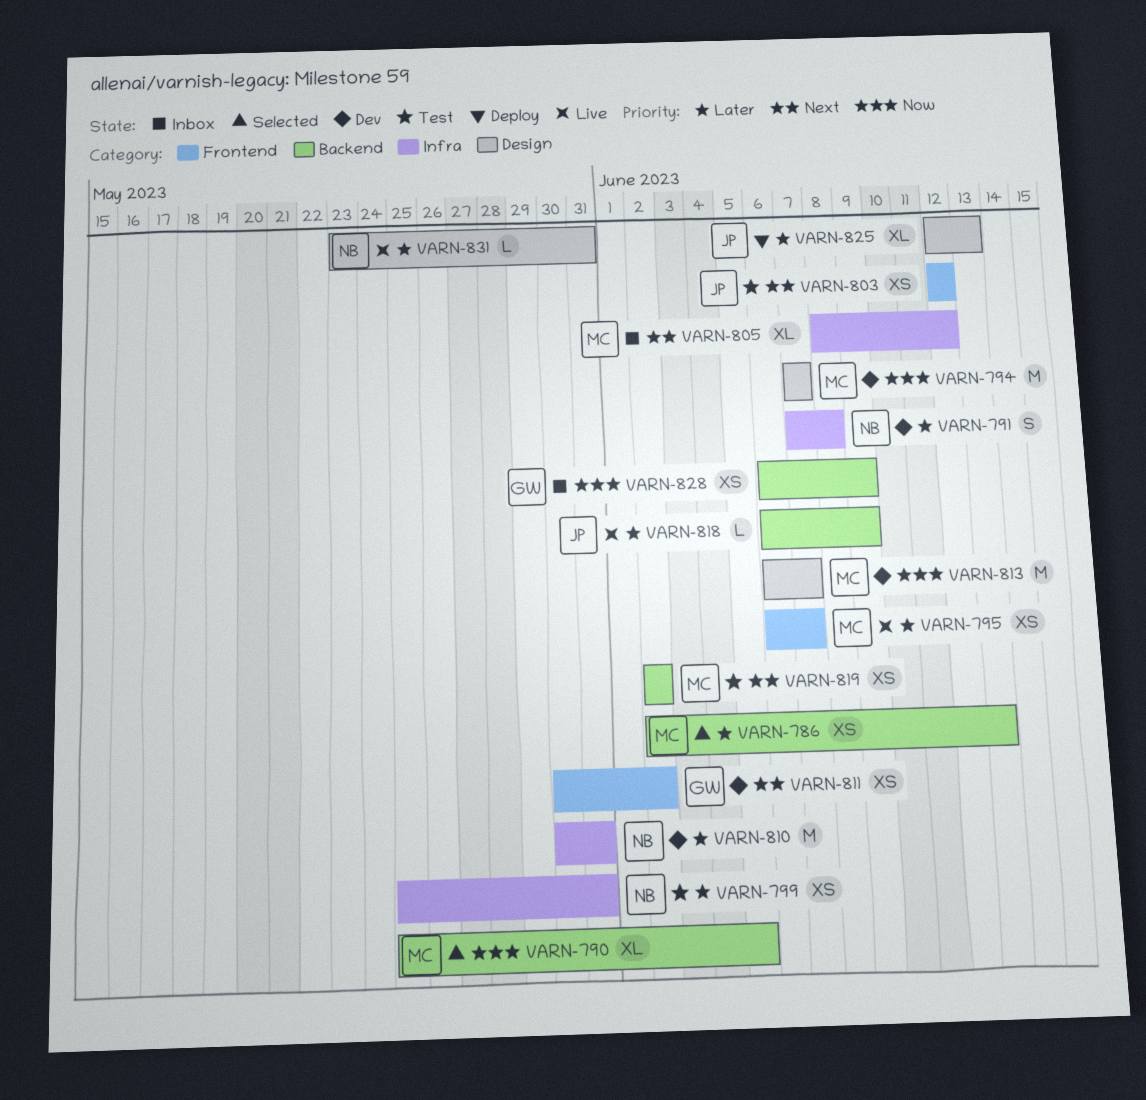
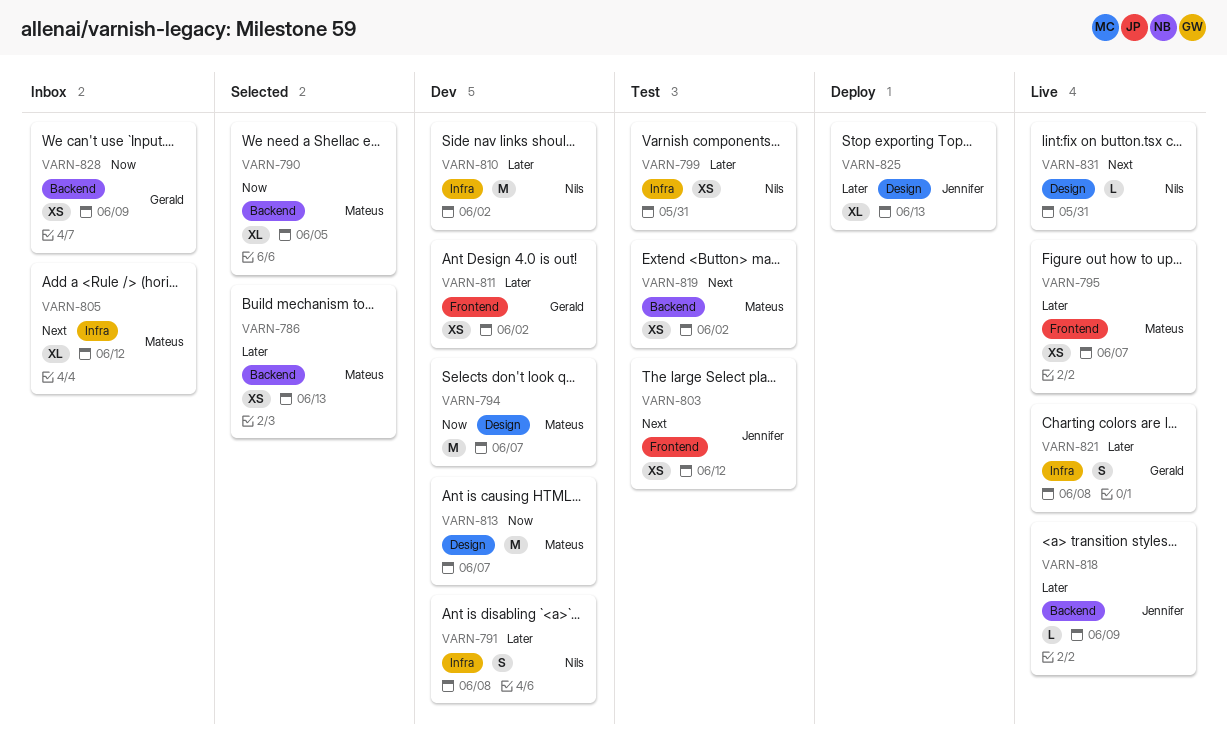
VARN-810, due: May 31 -> Jun 2
VARN-811, priority: Next -> Later
VARN-821: none -> present
VARN-831, priority: Later -> Next

